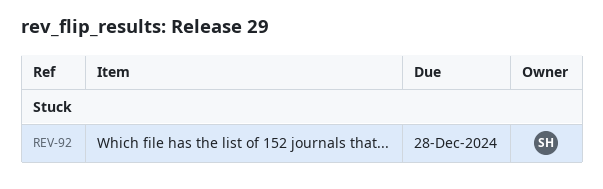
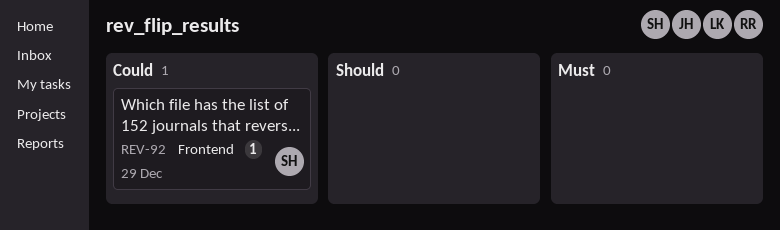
REV-92, due: Dec 28 -> Dec 29

